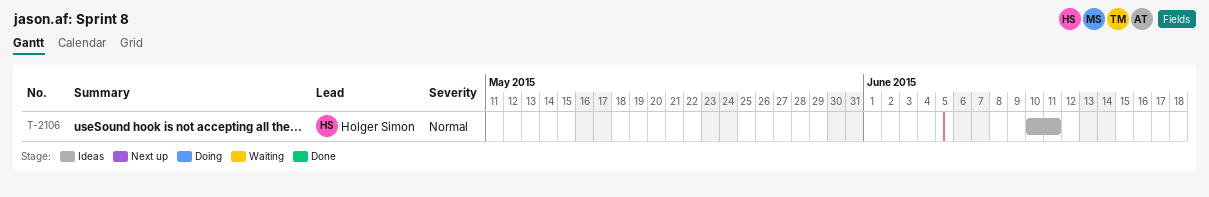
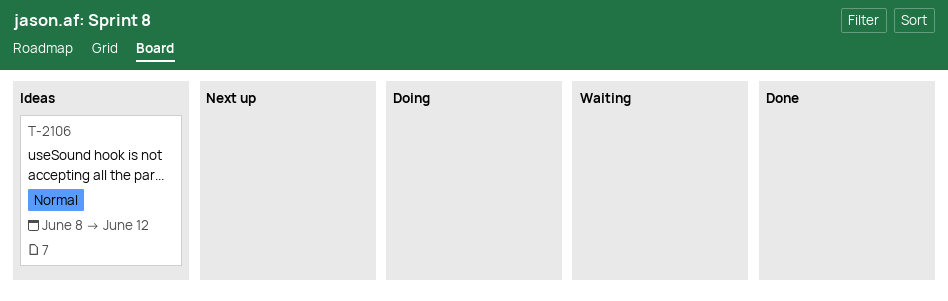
T-2106, start: Jun 10 -> Jun 8
T-2106, due: Jun 11 -> Jun 12

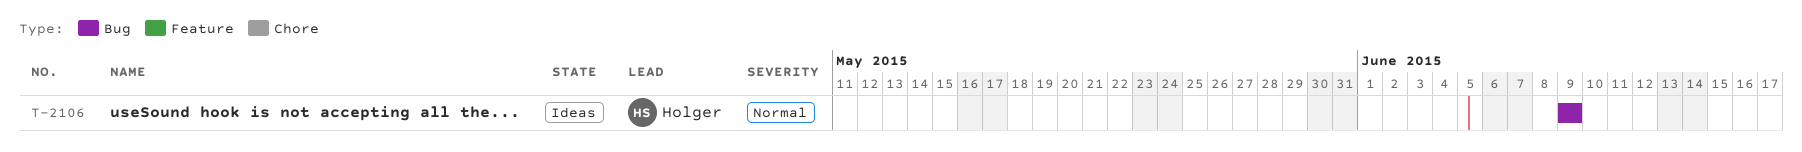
T-2106, start: Jun 8 -> Jun 9
T-2106, due: Jun 12 -> Jun 9

